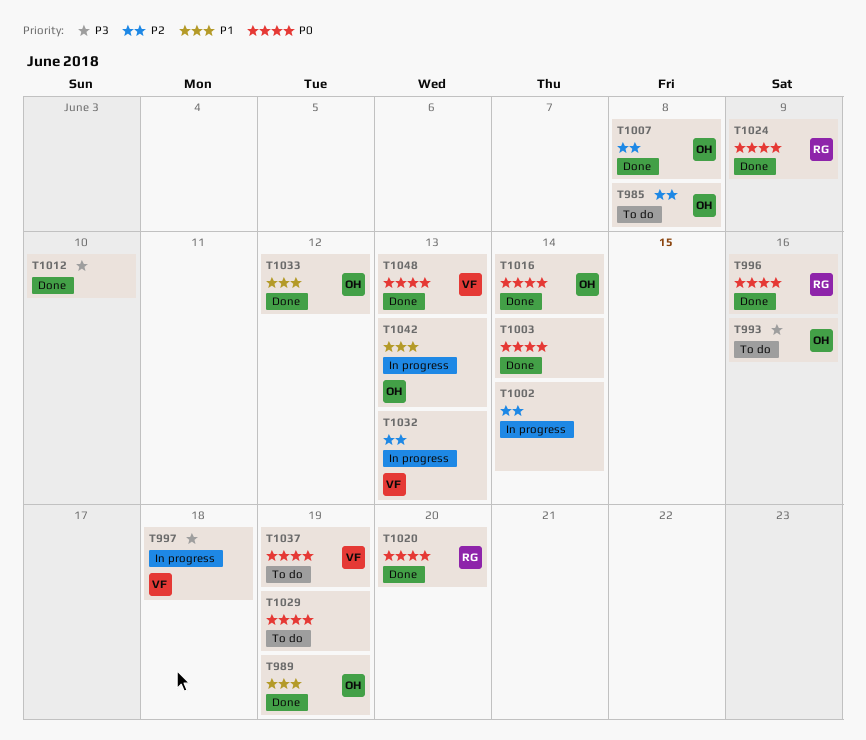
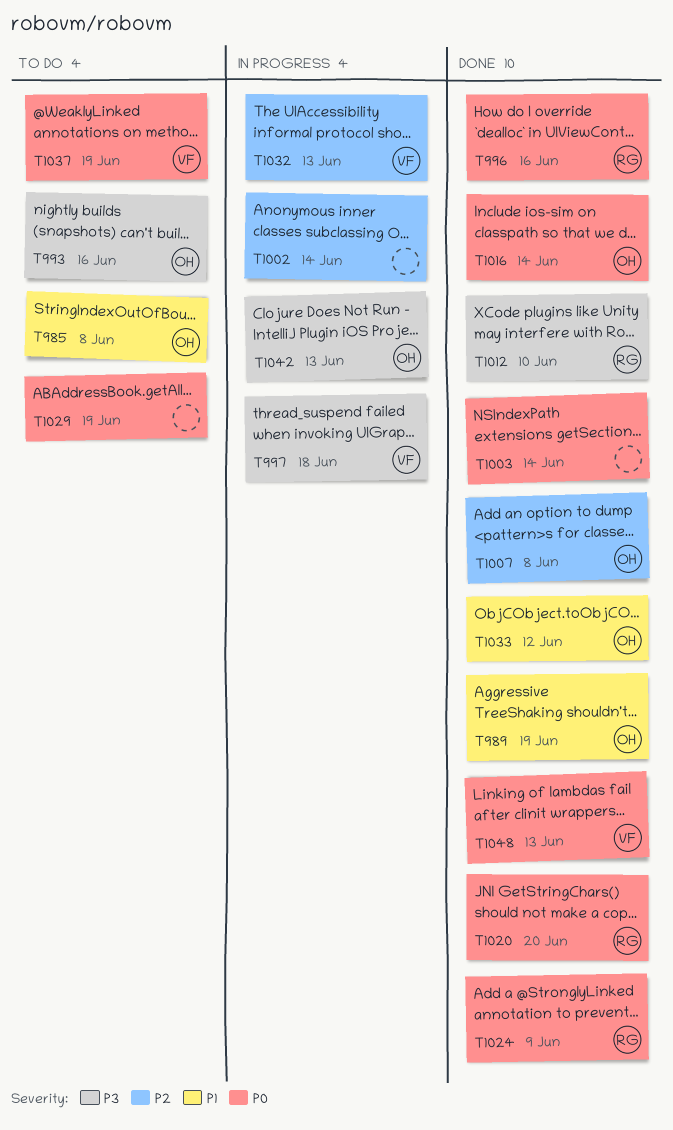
T985, priority: P2 -> P1
T1012, owner: none -> RG
T1042, priority: P1 -> P3

